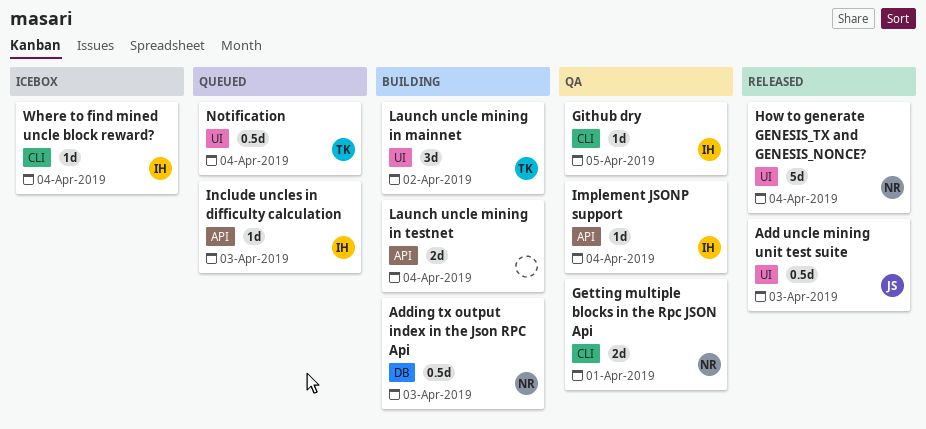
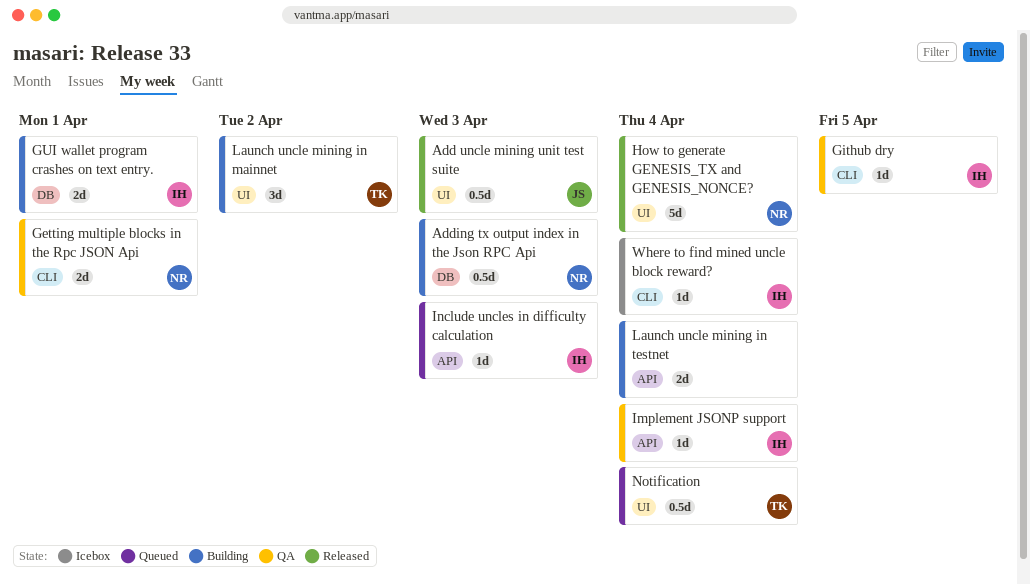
GUI wallet program crashes on text entry.: none -> present

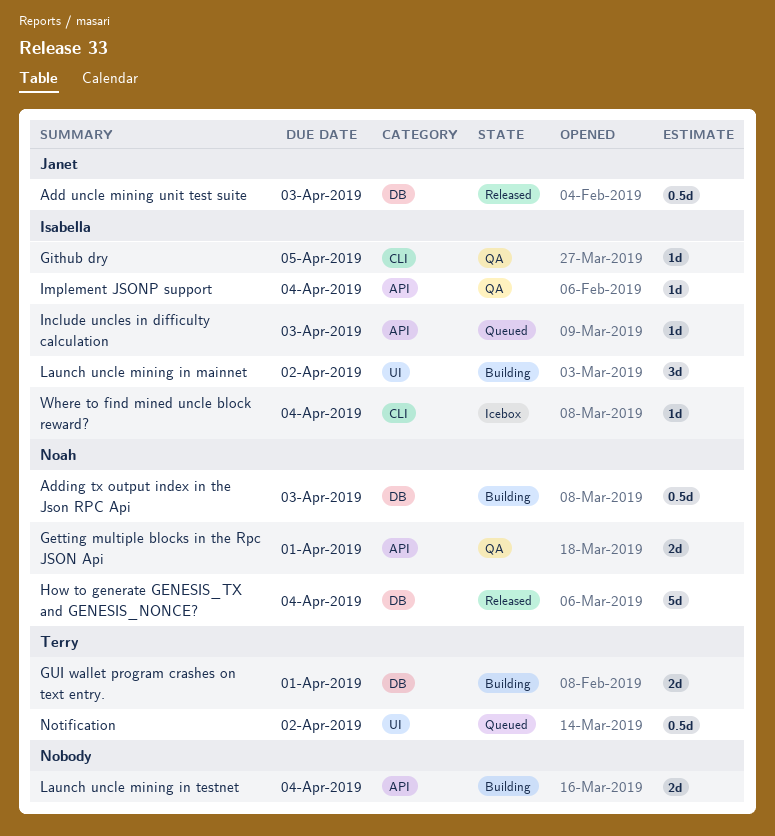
Add uncle mining unit test suite, label: UI -> DB
Getting multiple blocks in the Rpc JSON Api, label: CLI -> API
GUI wallet program crashes on text entry., owner: Isabella -> Terry
How to generate GENESIS_TX and GENESIS_NONCE?, label: UI -> DB
Launch uncle mining in mainnet, owner: Terry -> Isabella
Notification, due: Apr 4 -> Apr 2

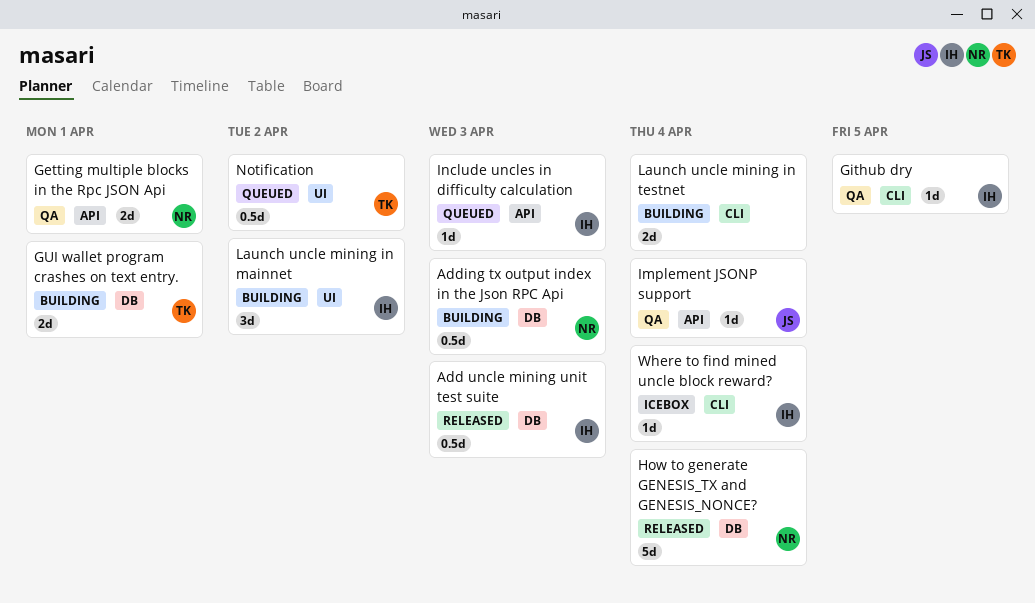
Add uncle mining unit test suite, owner: Janet -> Isabella
Implement JSONP support, owner: Isabella -> Janet
Launch uncle mining in testnet, label: API -> CLI

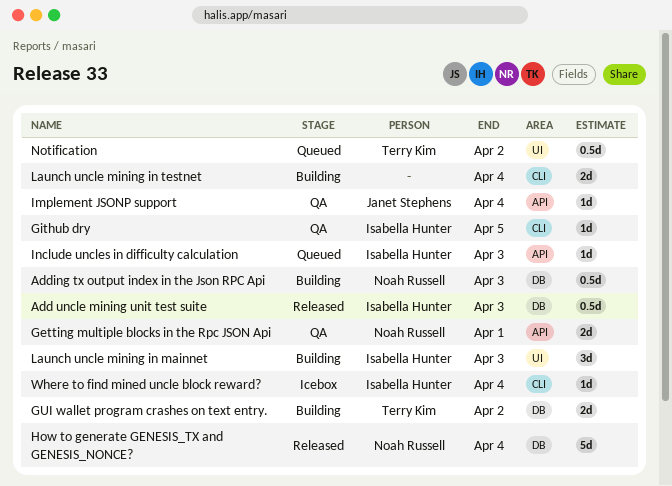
GUI wallet program crashes on text entry., due: Apr 1 -> Apr 2
Launch uncle mining in mainnet, due: Apr 2 -> Apr 3

